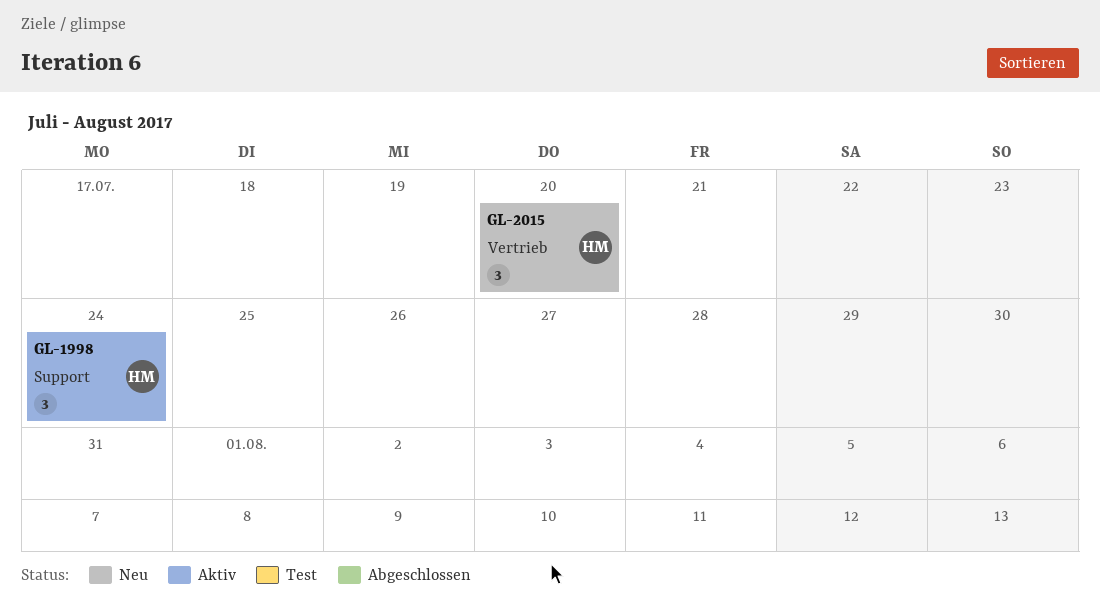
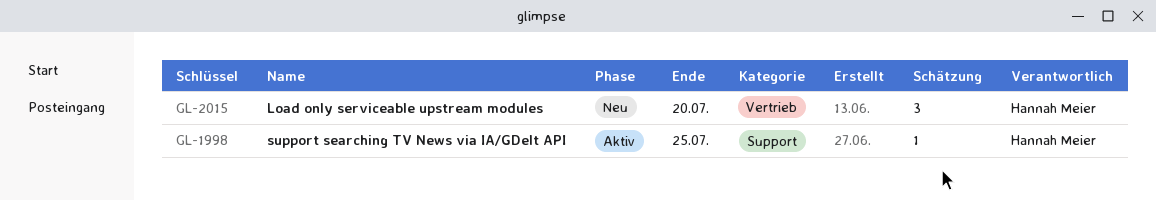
GL-1998, estimate: 3 -> 1
GL-1998, due: Jul 24 -> Jul 25

